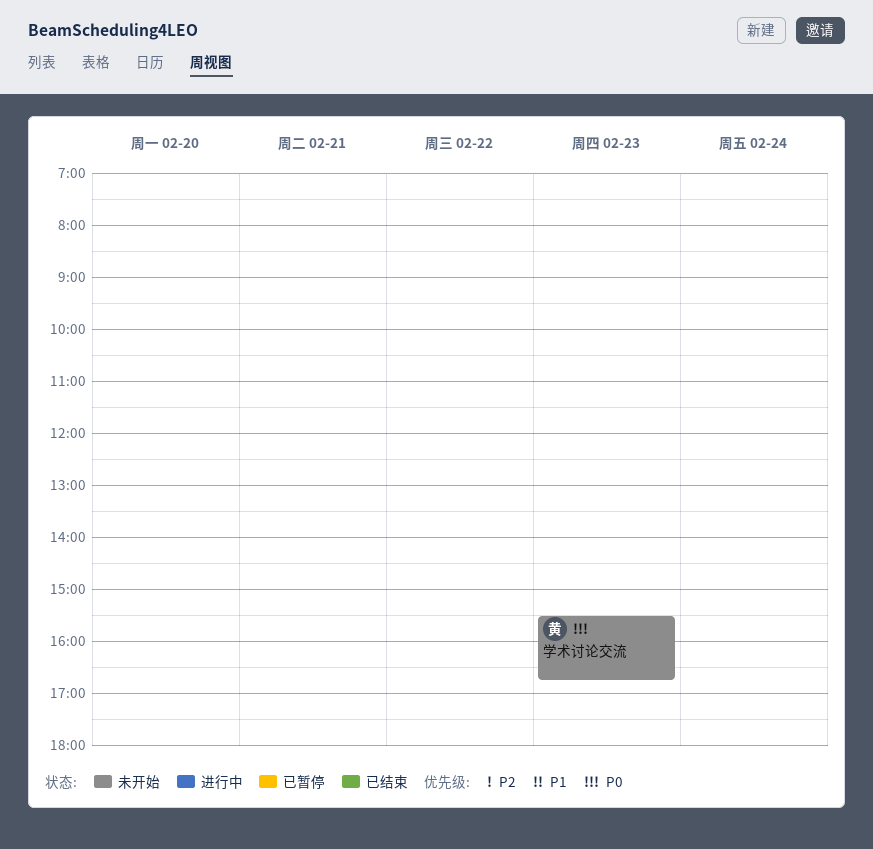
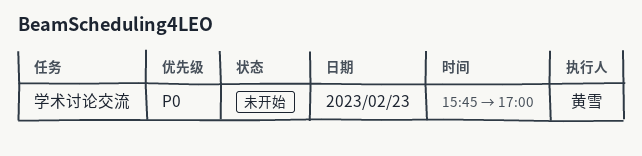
学术讨论交流, begins: 15:30 -> 15:45
学术讨论交流, ends: 16:45 -> 17:00

